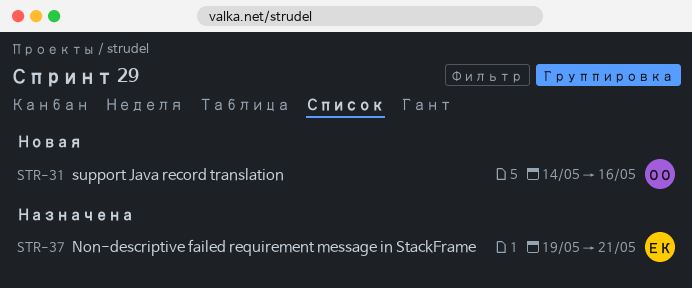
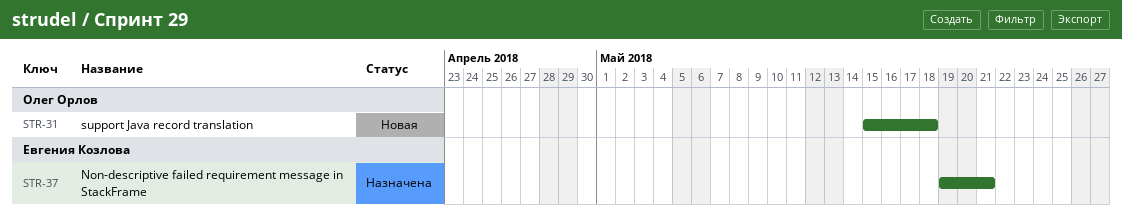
STR-31, start: May 14 -> May 15
STR-31, due: May 16 -> May 18

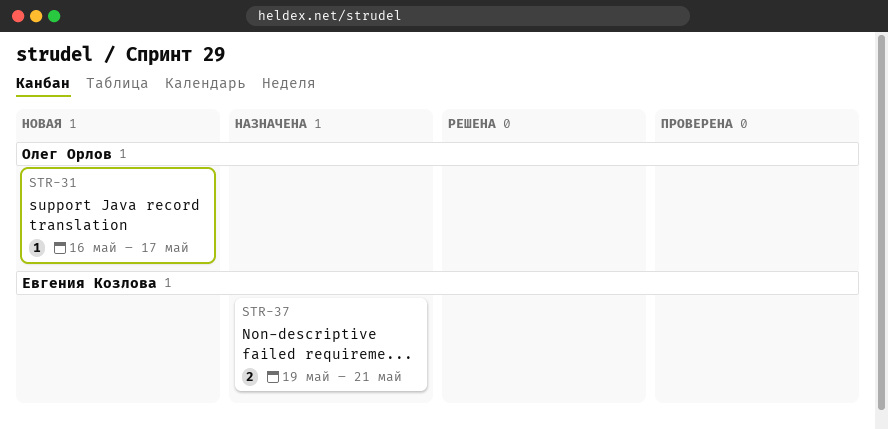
STR-31, start: May 15 -> May 16
STR-31, due: May 18 -> May 17

